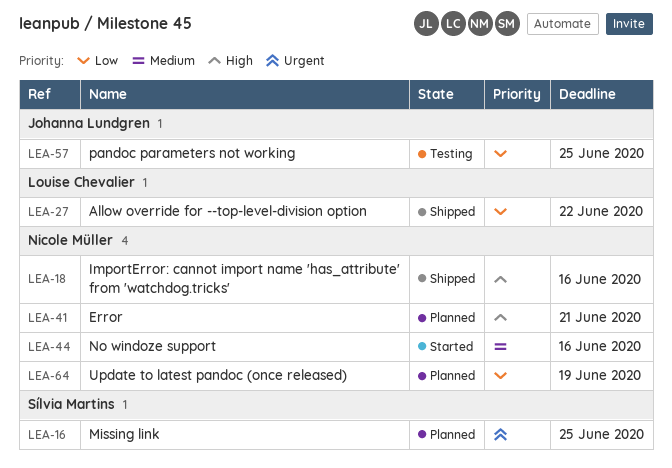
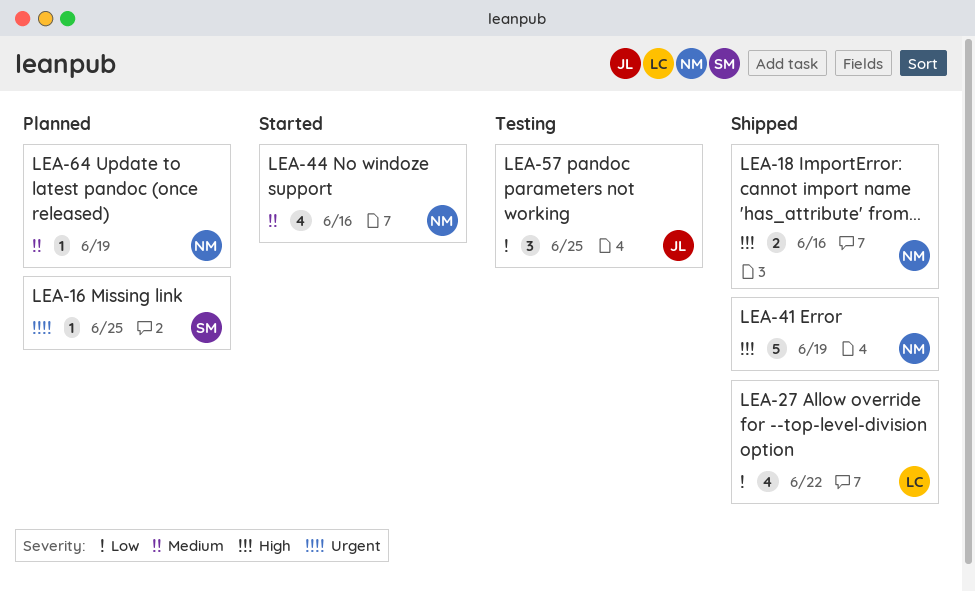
LEA-41, status: Planned -> Shipped
LEA-41, due: Jun 21 -> Jun 19
LEA-64, priority: Low -> Medium

